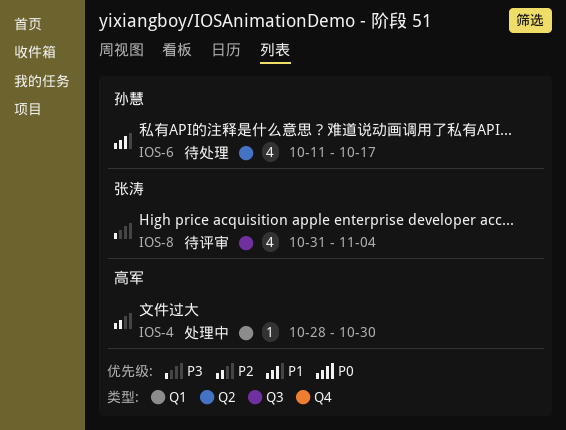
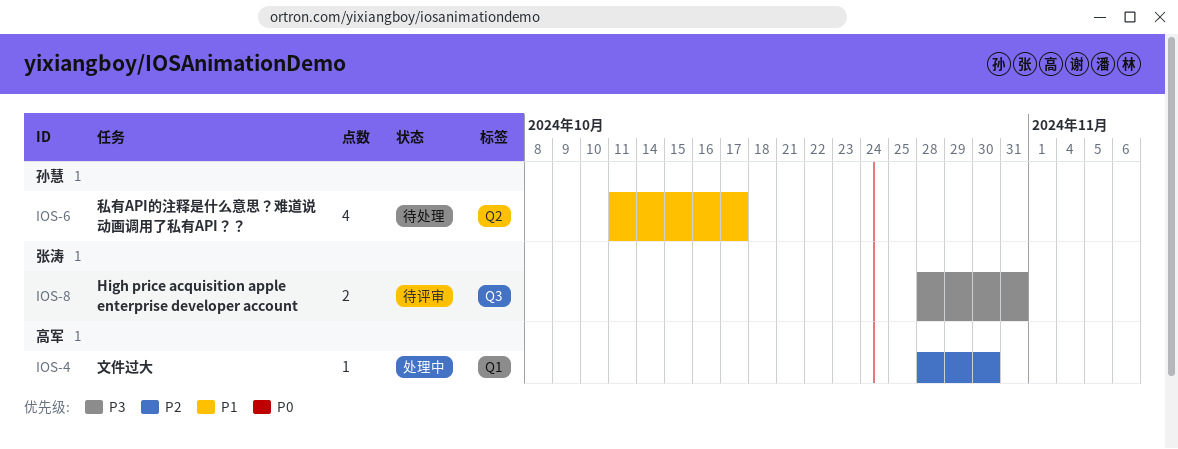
IOS-8, estimate: 4 -> 2
IOS-8, start: Oct 31 -> Oct 28
IOS-8, due: Nov 4 -> Oct 31

